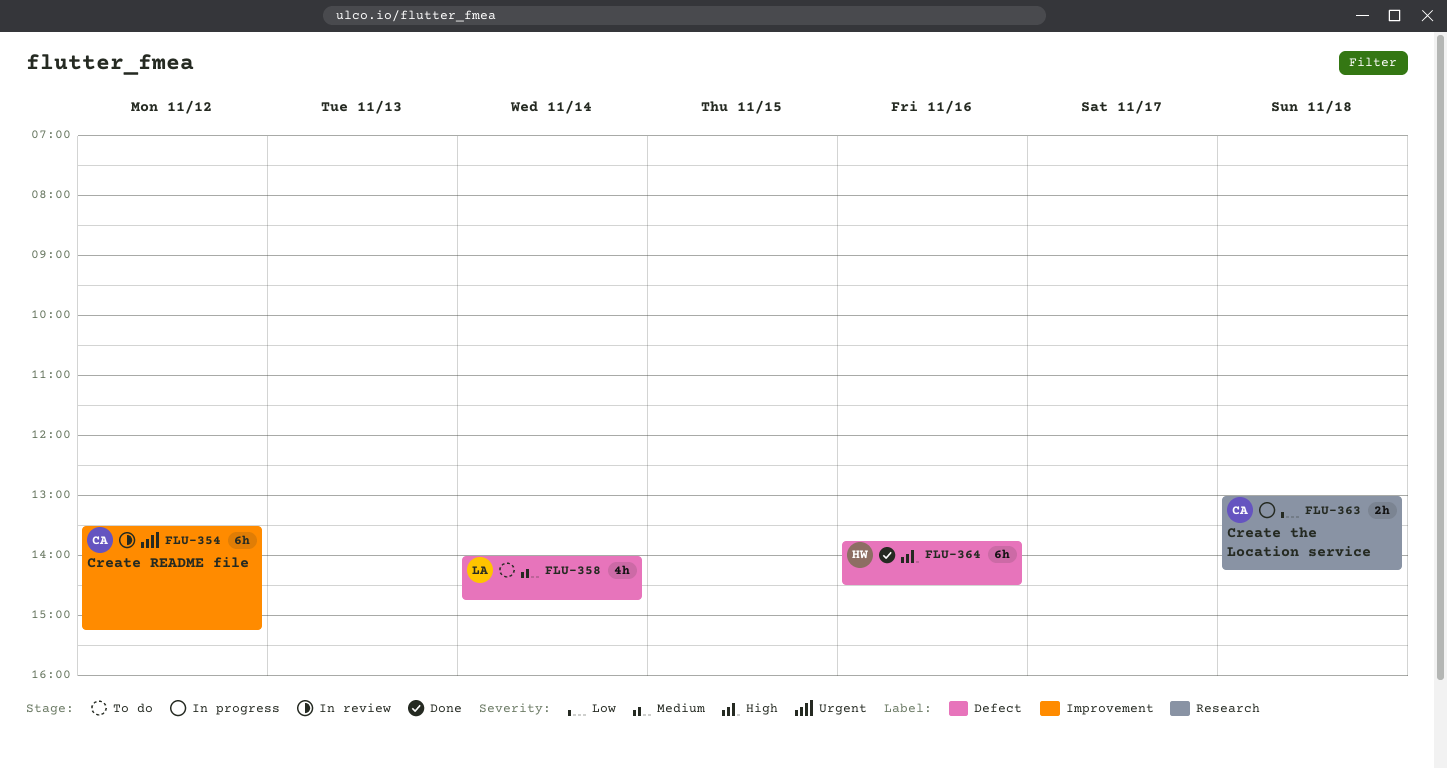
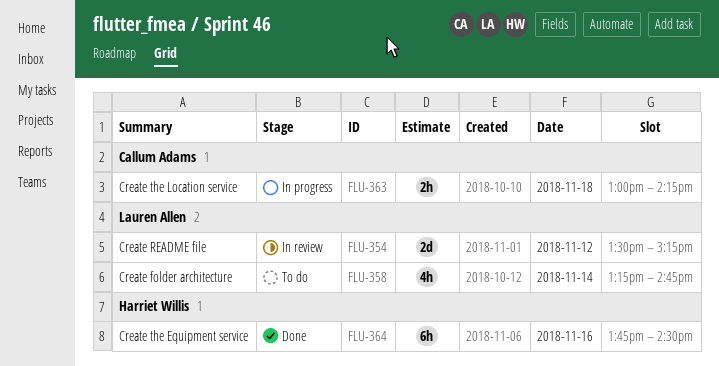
FLU-354, owner: Callum Adams -> Lauren Allen
FLU-354, estimate: 6h -> 2d
FLU-358, begins: 14:00 -> 13:15

